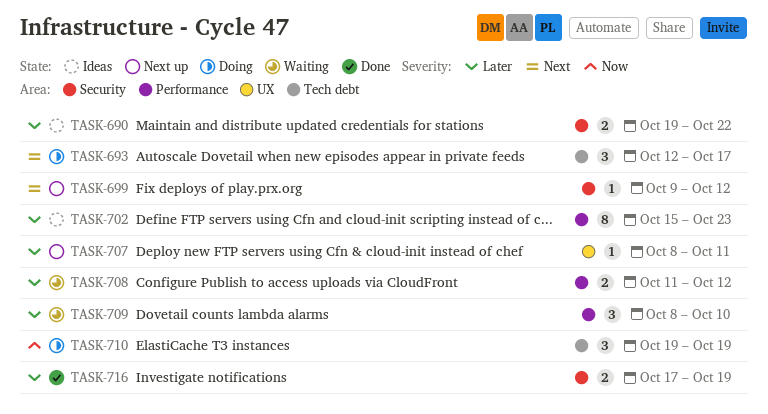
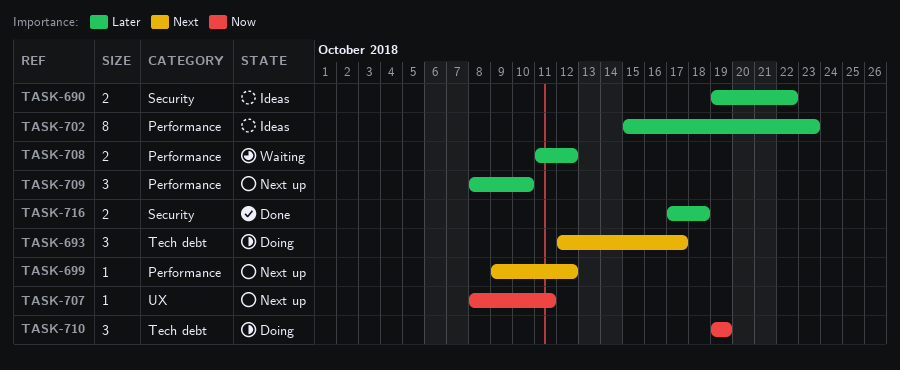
TASK-699, label: Security -> Performance
TASK-707, priority: Later -> Now
TASK-709, status: Waiting -> Next up
TASK-716, due: Oct 19 -> Oct 18

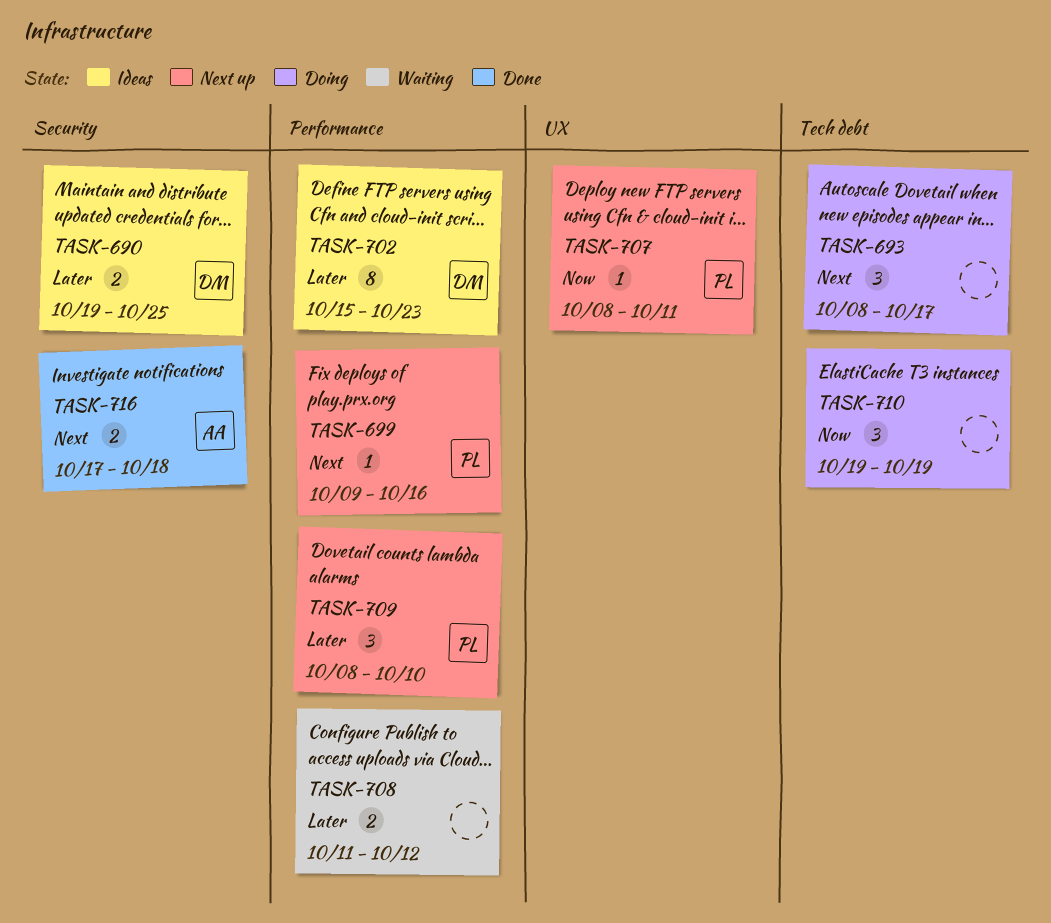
TASK-690, due: Oct 22 -> Oct 25
TASK-693, start: Oct 12 -> Oct 8
TASK-699, due: Oct 12 -> Oct 16
TASK-716, priority: Later -> Next

